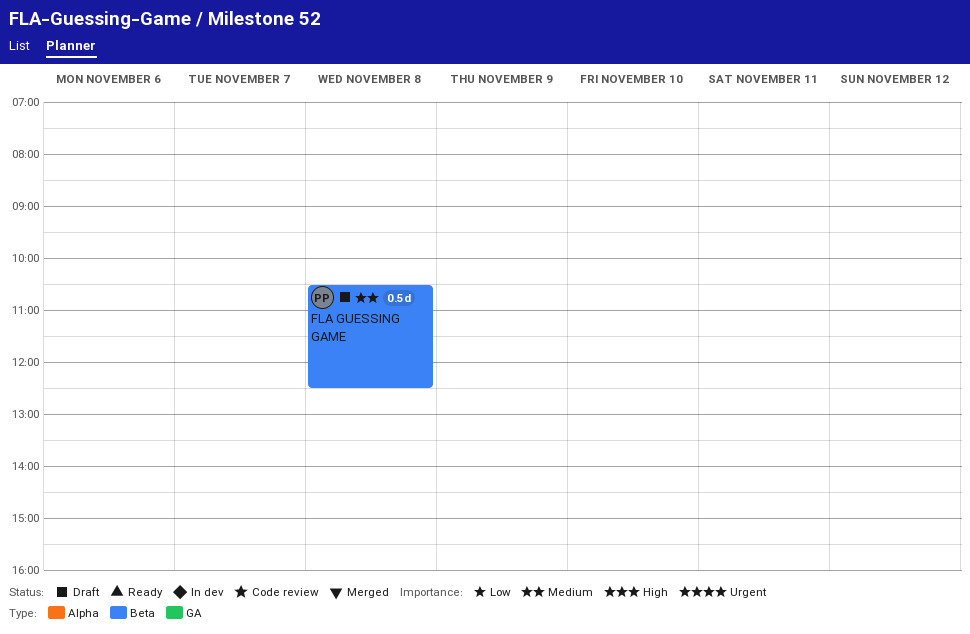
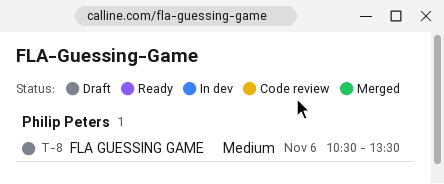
FLA GUESSING GAME, day: Nov 8 -> Nov 6
FLA GUESSING GAME, ends: 12:30 -> 13:30

